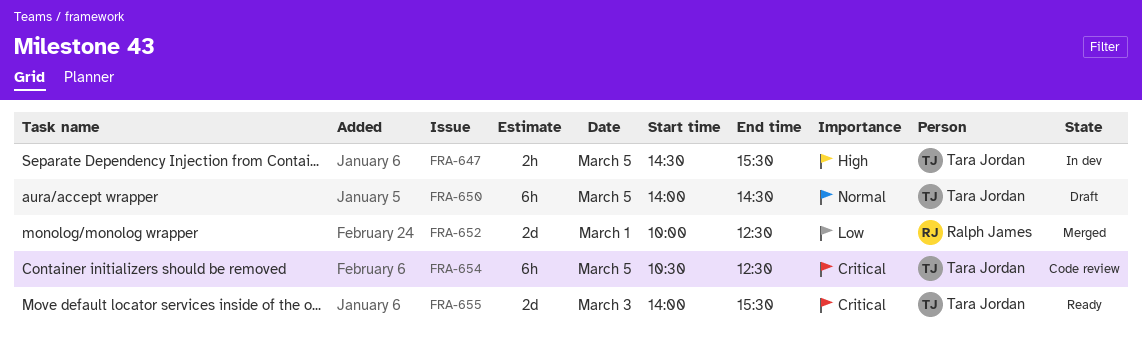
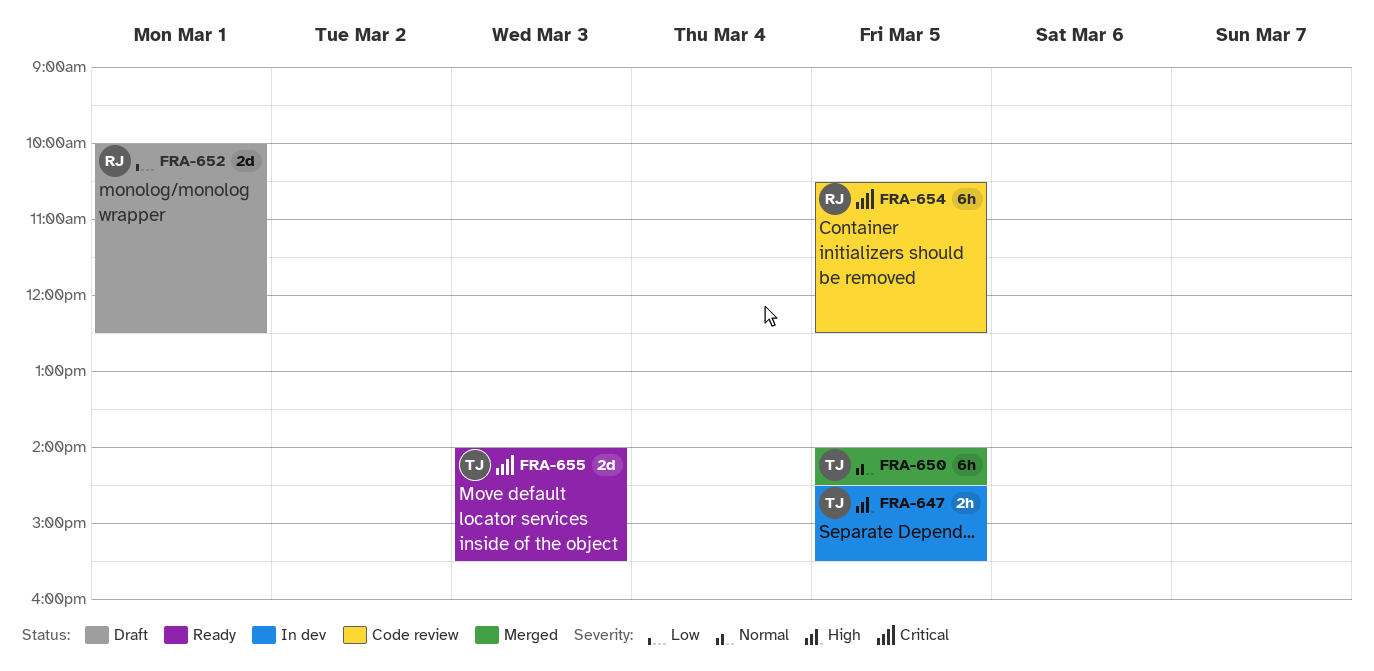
FRA-650, status: Draft -> Merged
FRA-652, status: Merged -> Draft
FRA-654, owner: Tara Jordan -> Ralph James

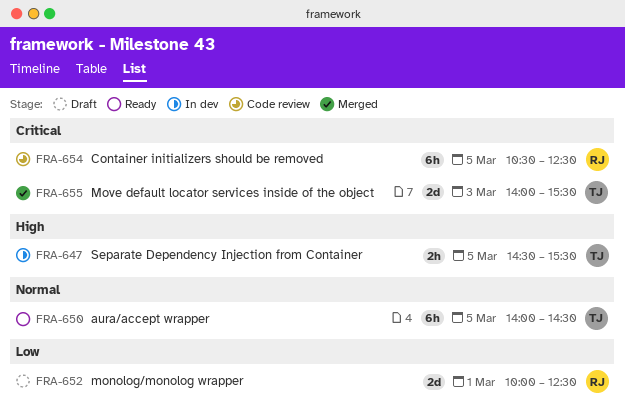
FRA-650, status: Merged -> Ready
FRA-655, status: Ready -> Merged

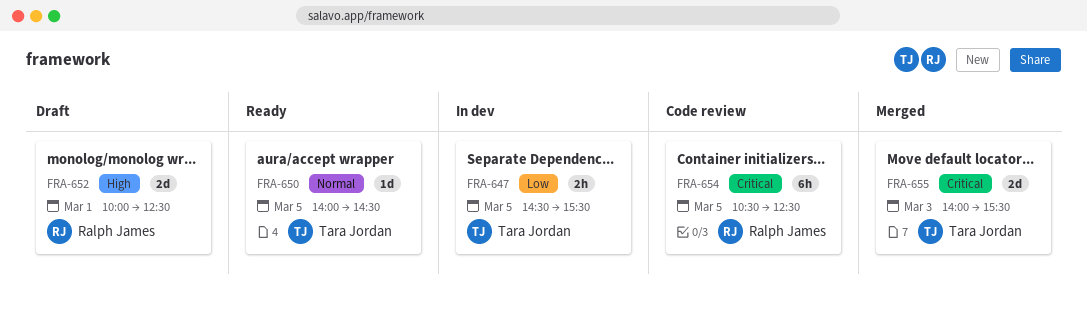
FRA-647, priority: High -> Low
FRA-650, estimate: 6h -> 1d
FRA-652, priority: Low -> High

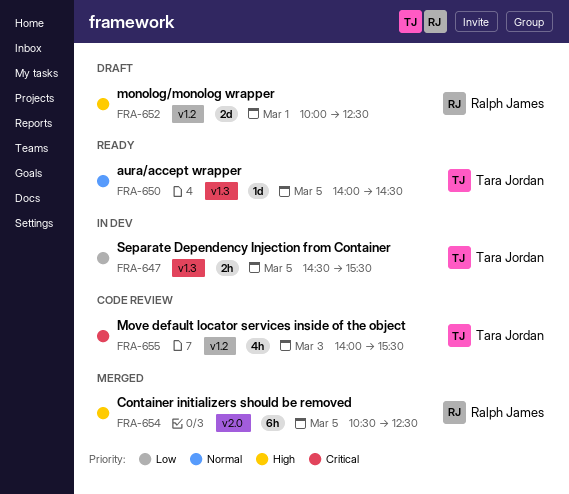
FRA-654, status: Code review -> Merged
FRA-654, priority: Critical -> High
FRA-655, status: Merged -> Code review
FRA-655, estimate: 2d -> 4h

